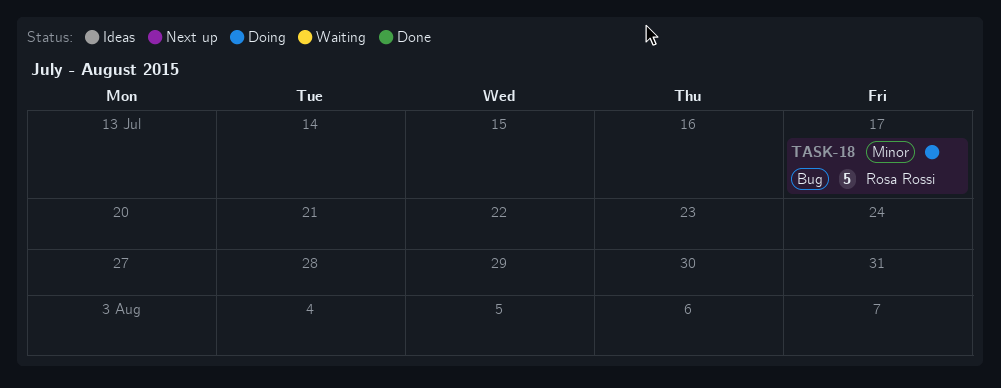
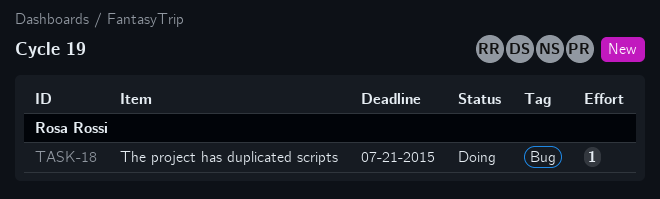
TASK-18, estimate: 5 -> 1
TASK-18, due: Jul 17 -> Jul 21

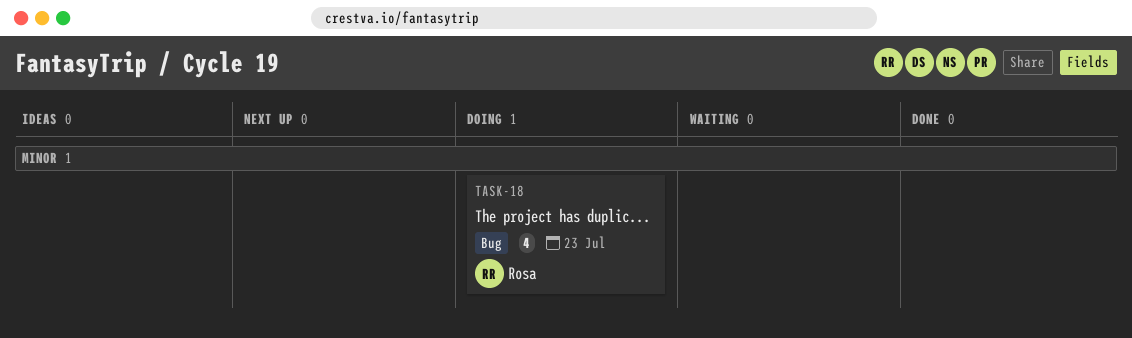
TASK-18, estimate: 1 -> 4
TASK-18, due: Jul 21 -> Jul 23

